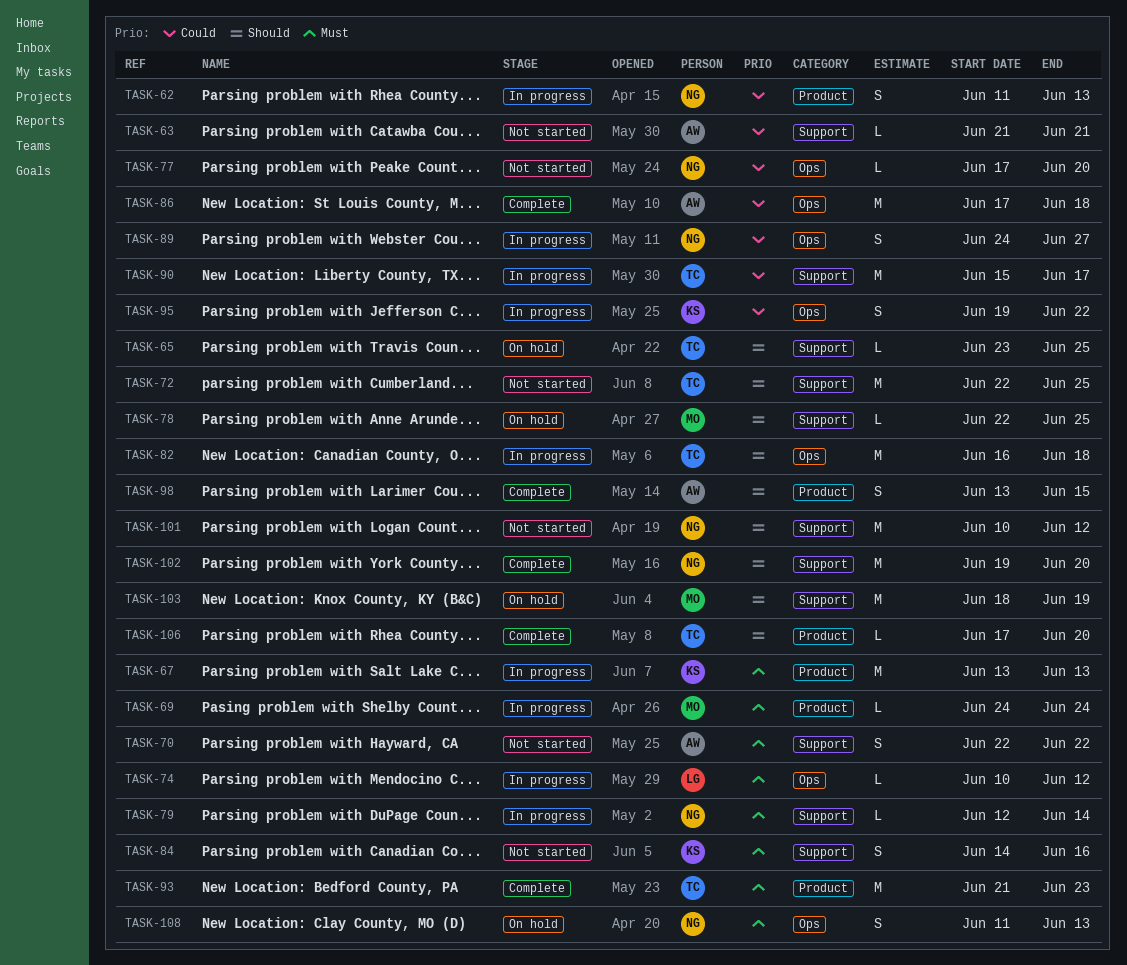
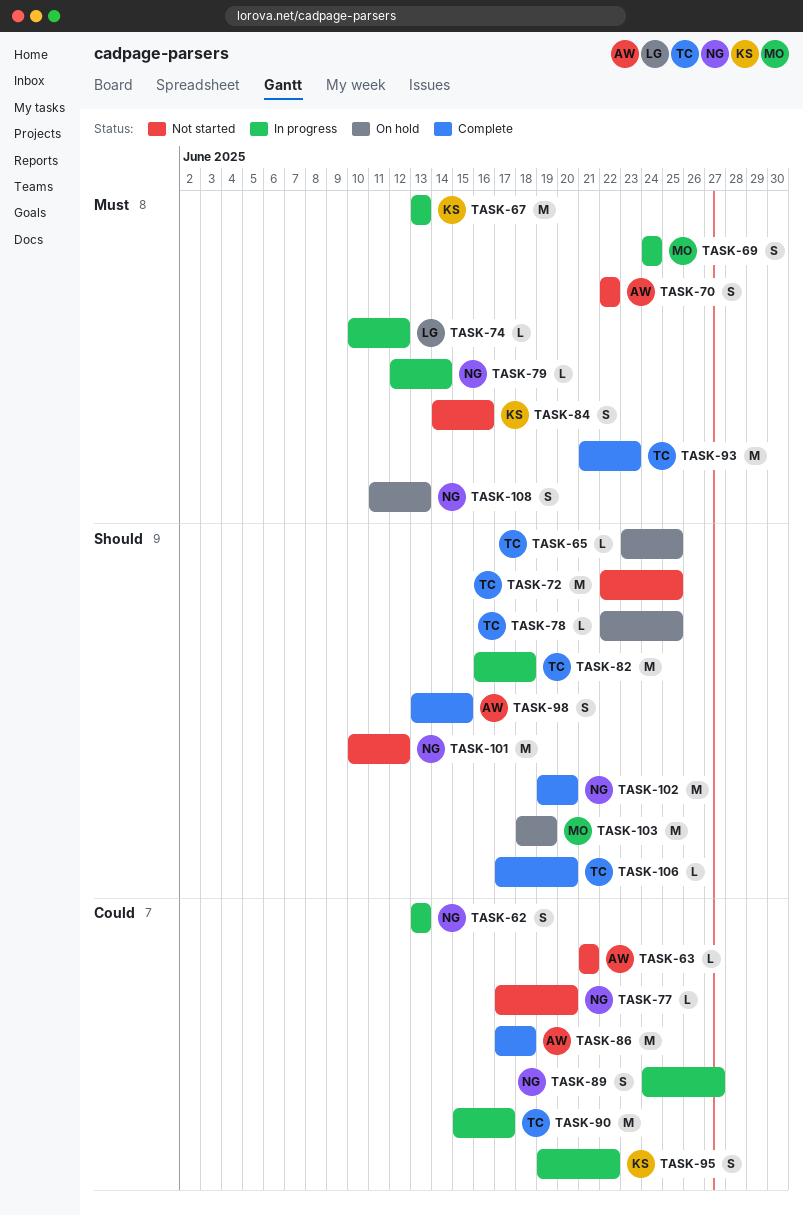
TASK-62, start: Jun 11 -> Jun 13
TASK-69, estimate: L -> S
TASK-78, owner: MO -> TC

